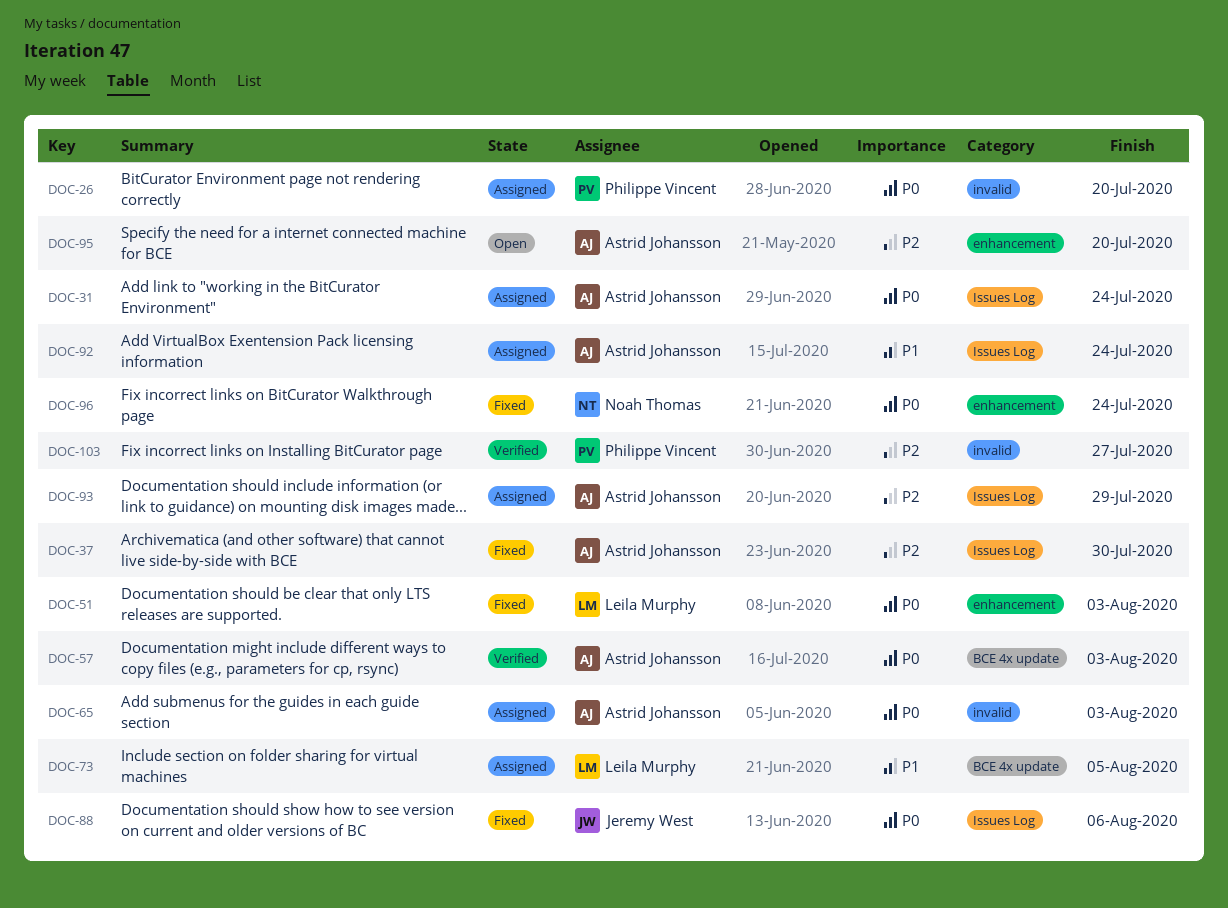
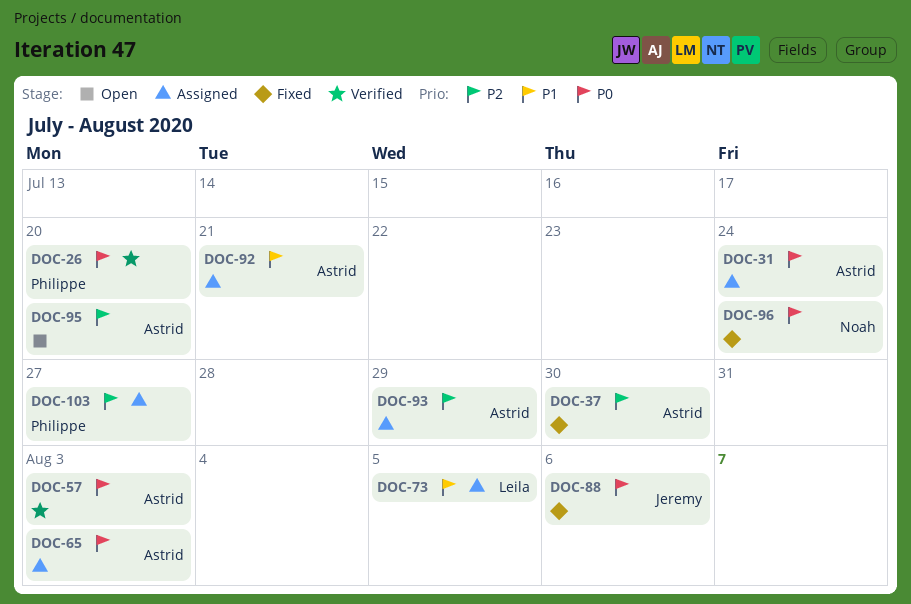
DOC-26, status: Assigned -> Verified
DOC-51: present -> none
DOC-92, due: Jul 24 -> Jul 21
DOC-103, status: Verified -> Assigned

